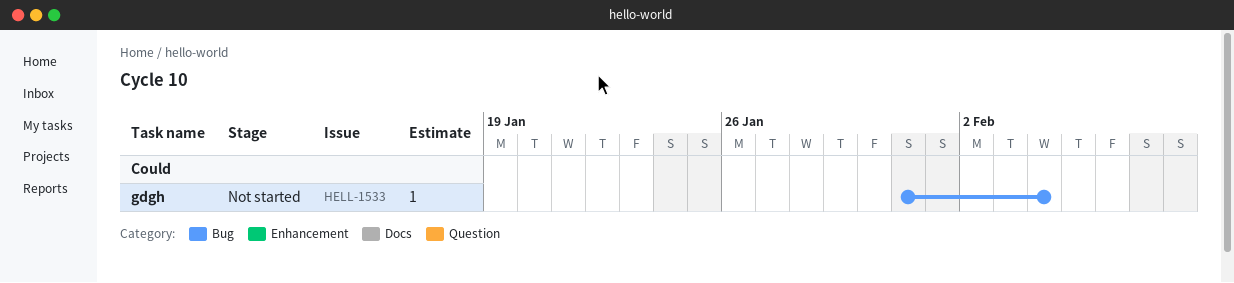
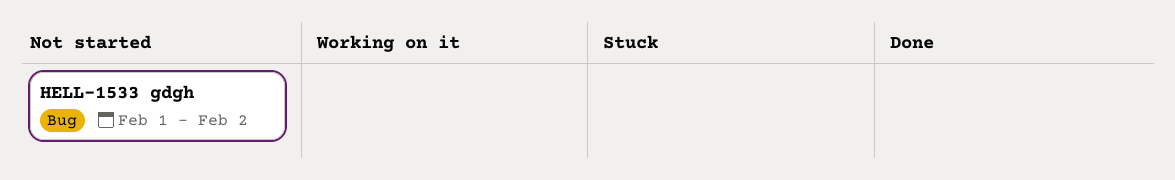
HELL-1533, start: Jan 31 -> Feb 1
HELL-1533, due: Feb 4 -> Feb 2

